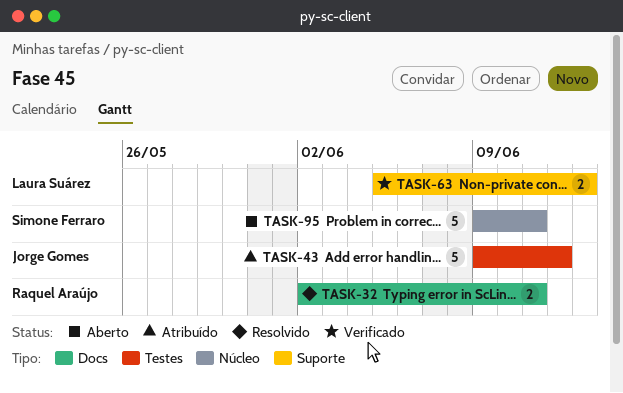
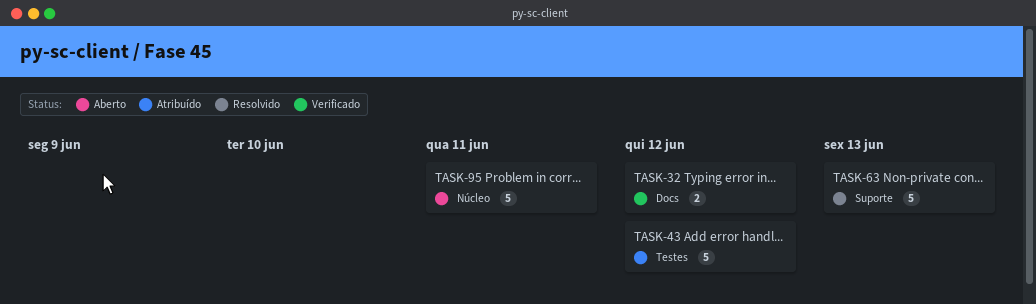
TASK-32, status: Resolvido -> Verificado
TASK-32, due: Jun 11 -> Jun 12
TASK-63, status: Verificado -> Resolvido
TASK-63, estimate: 2 -> 5

